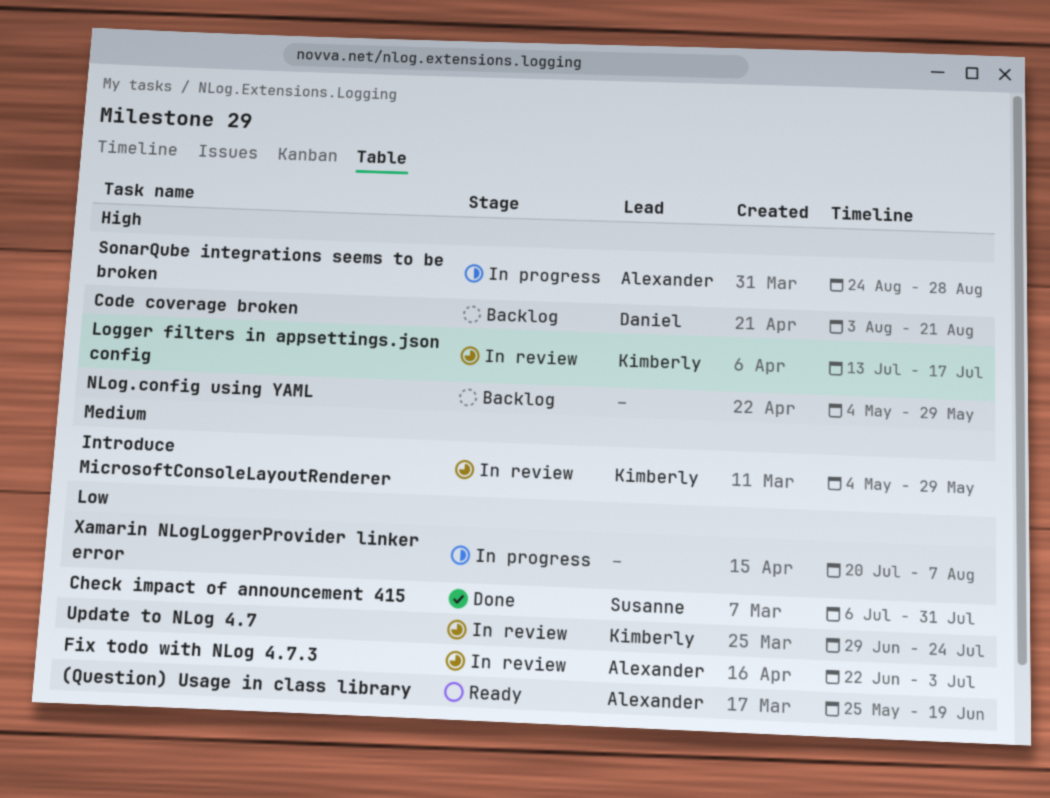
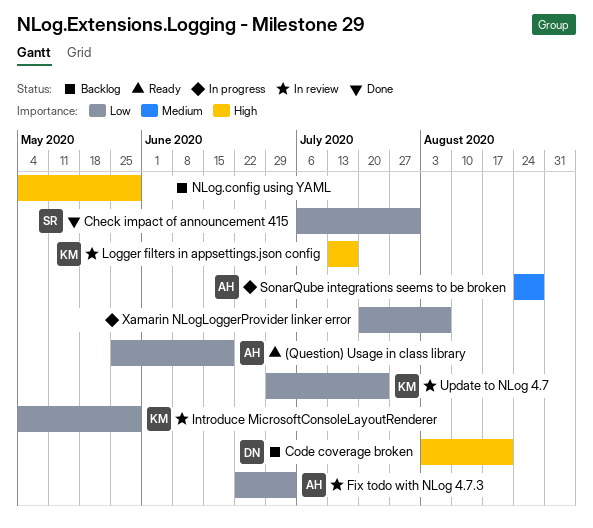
Introduce MicrosoftConsoleLayoutRenderer, priority: Medium -> Low
SonarQube integrations seems to be broken, priority: High -> Medium

